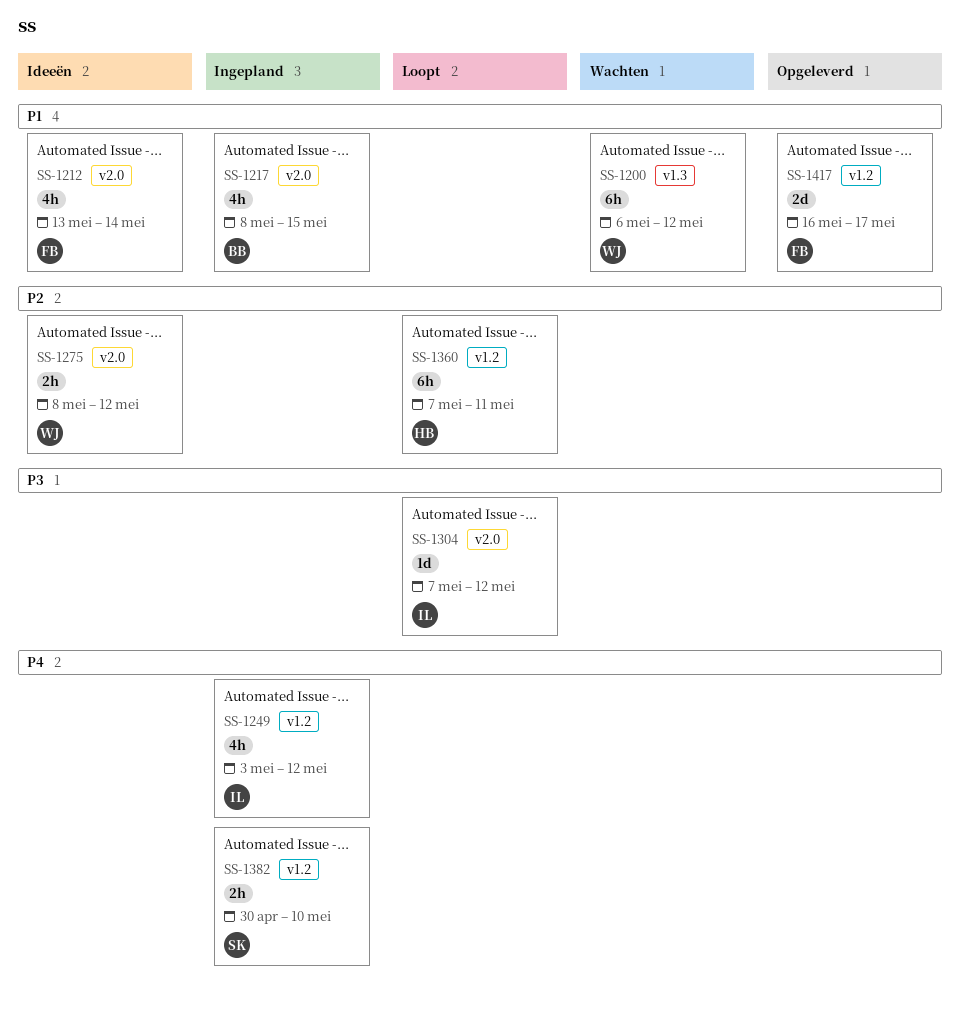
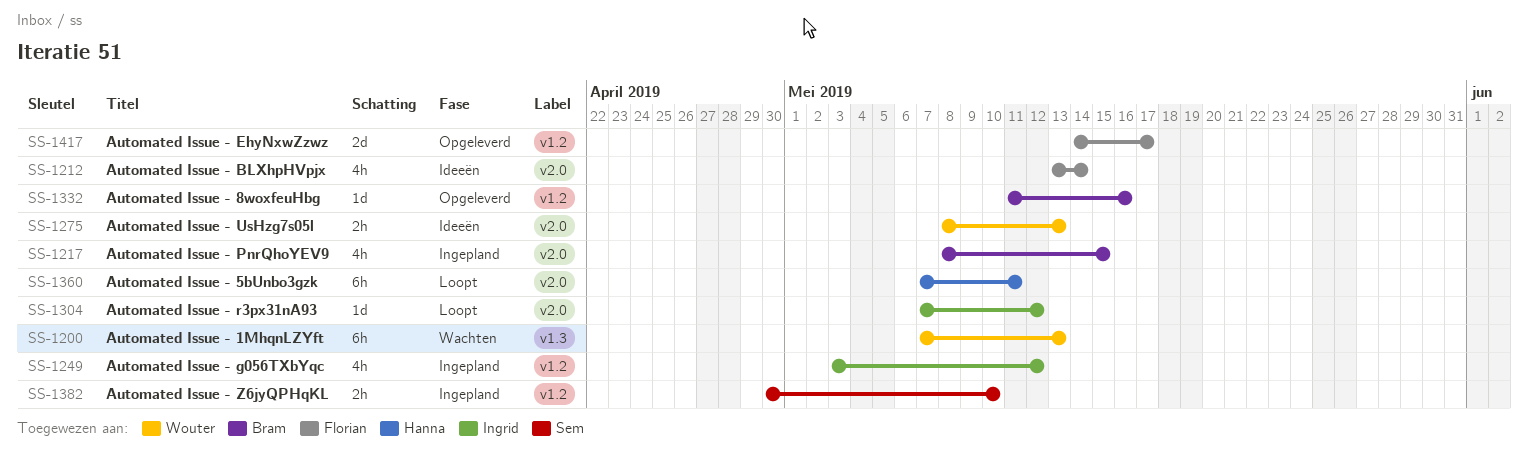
SS-1200, start: May 6 -> May 7
SS-1200, due: May 12 -> May 13
SS-1275, due: May 12 -> May 13
SS-1332: none -> present
SS-1360, label: v1.2 -> v2.0
SS-1417, start: May 16 -> May 14

